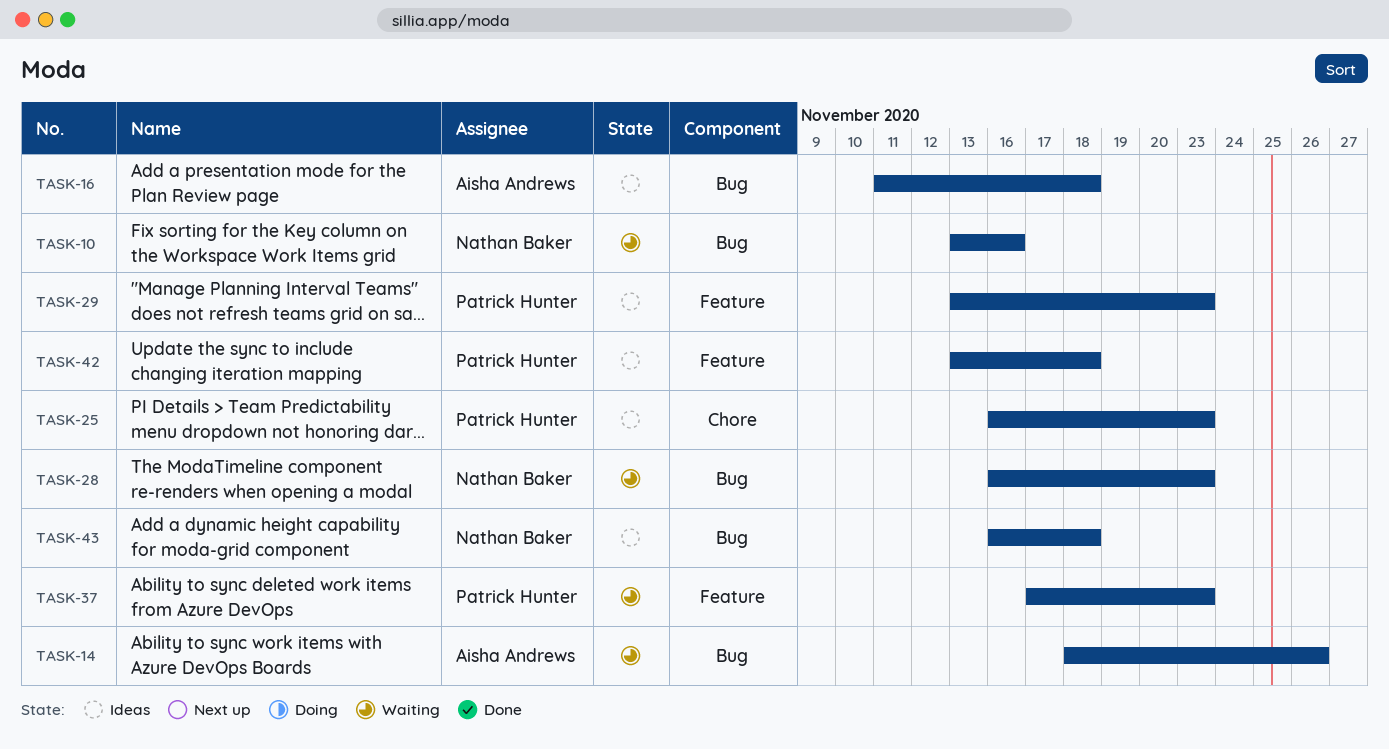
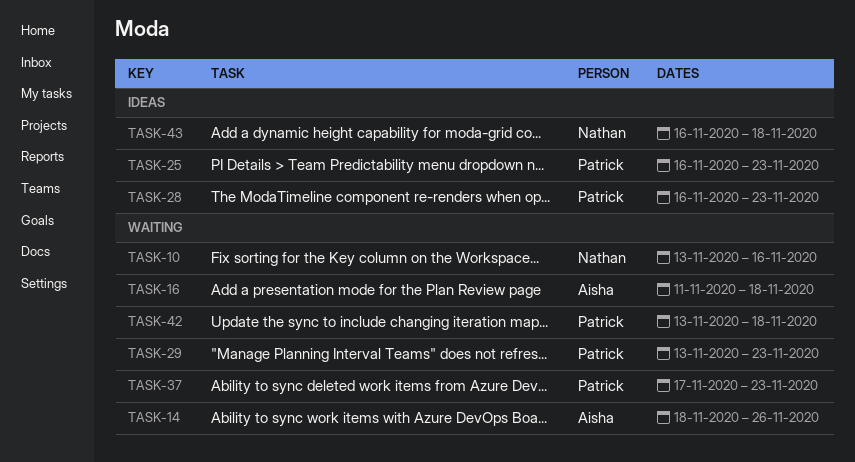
TASK-16, status: Ideas -> Waiting
TASK-28, status: Waiting -> Ideas
TASK-28, owner: Nathan Baker -> Patrick Hunter
TASK-29, status: Ideas -> Waiting
TASK-42, status: Ideas -> Waiting

